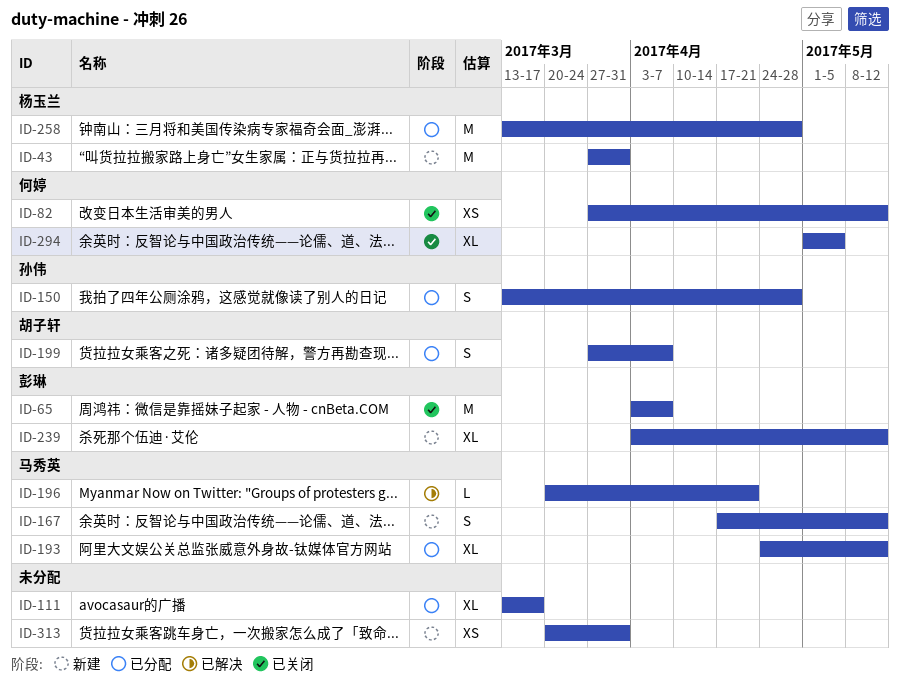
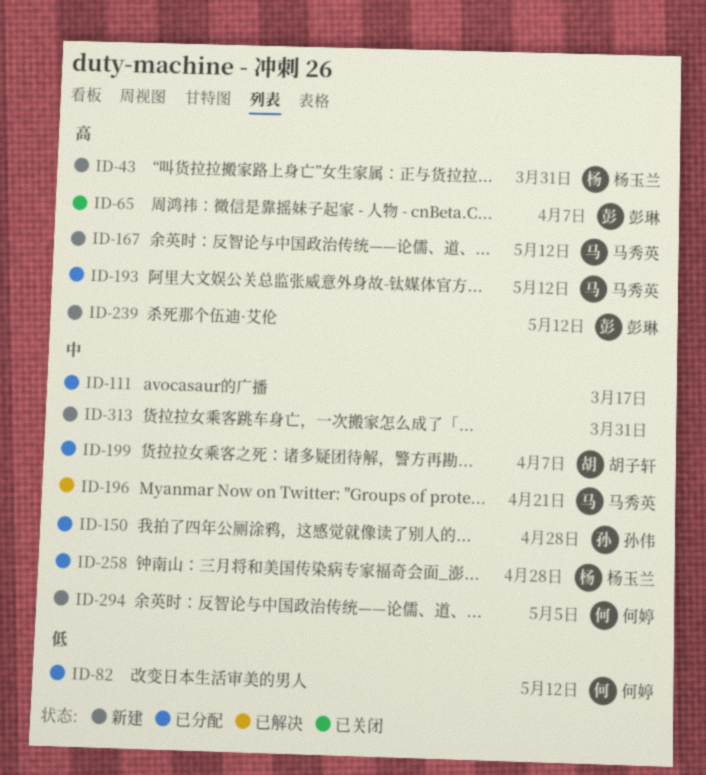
ID-82, status: 已关闭 -> 已分配
ID-294, status: 已关闭 -> 新建

